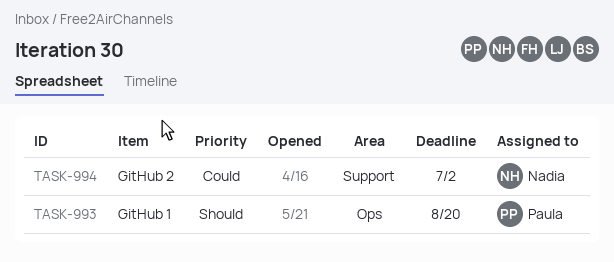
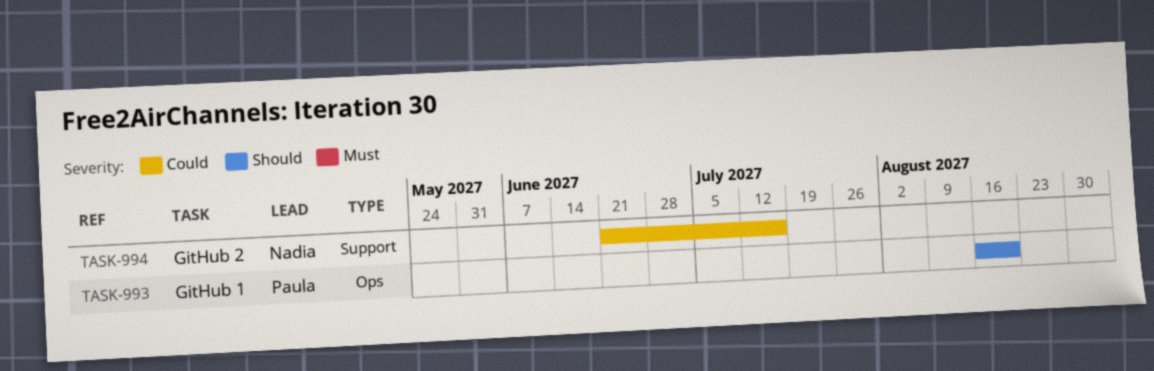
TASK-994, due: Jul 2 -> Jul 16

